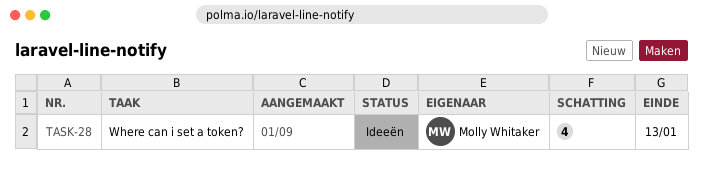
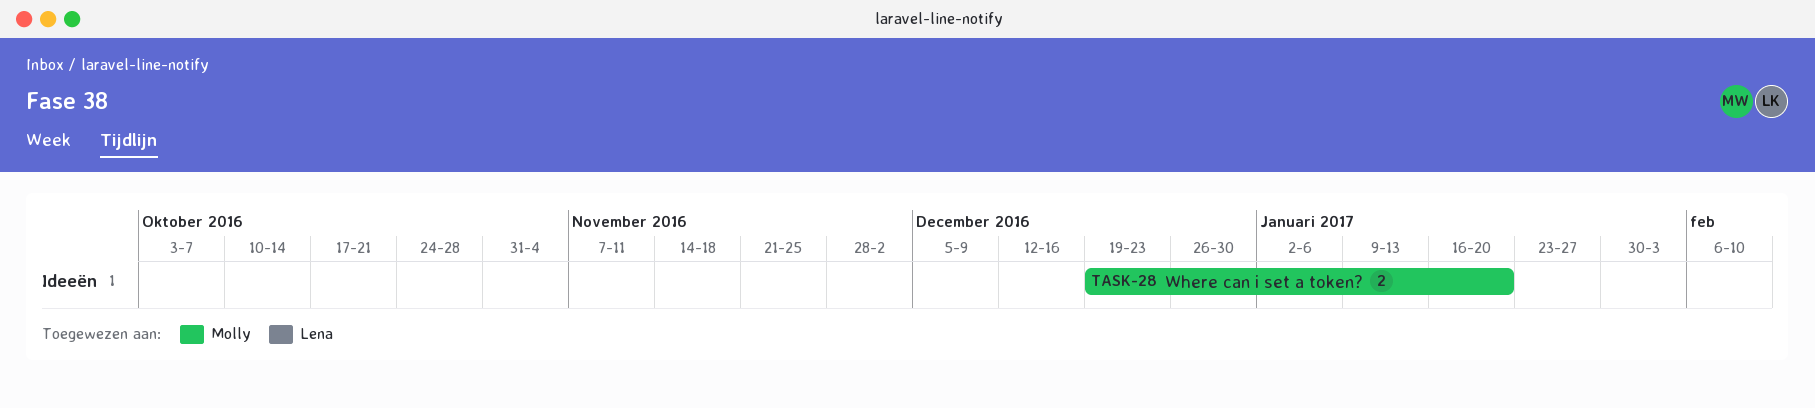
TASK-28, estimate: 4 -> 2
TASK-28, due: Jan 13 -> Jan 20

